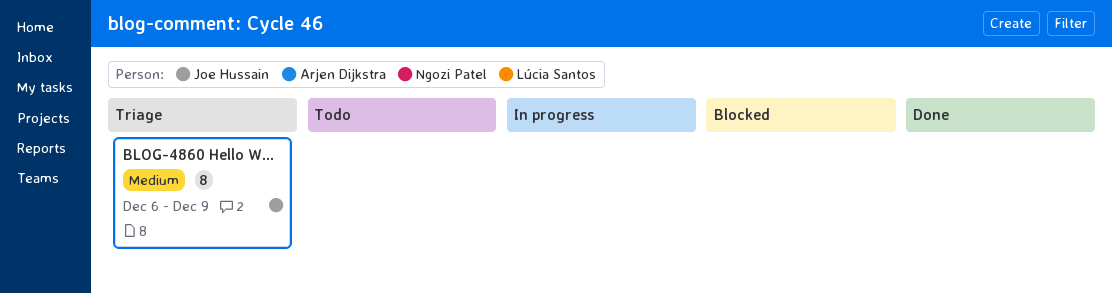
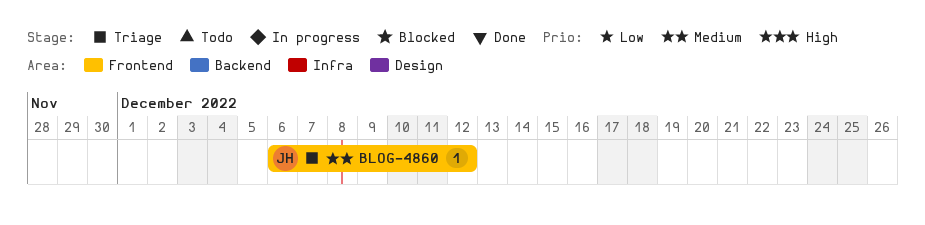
BLOG-4860, estimate: 8 -> 1
BLOG-4860, due: Dec 9 -> Dec 12

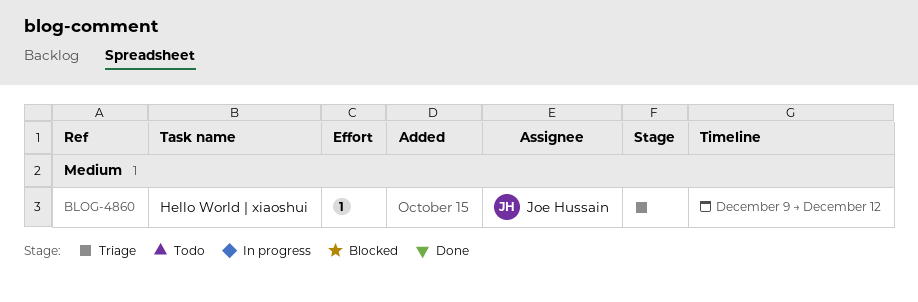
BLOG-4860, start: Dec 6 -> Dec 9

